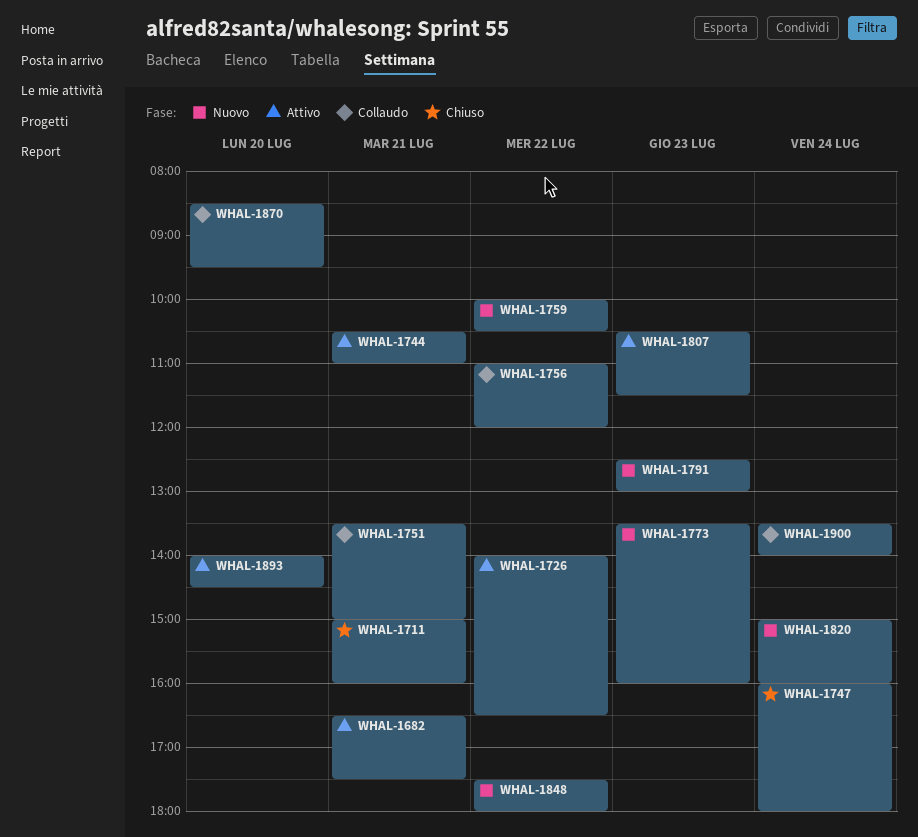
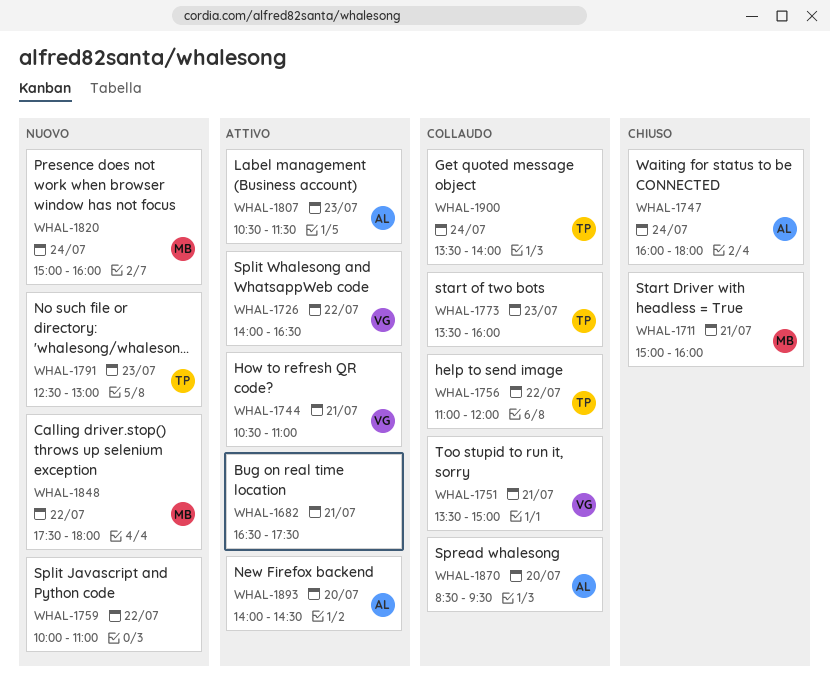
WHAL-1759, ends: 10:30 -> 11:00
WHAL-1773, status: Nuovo -> Collaudo

